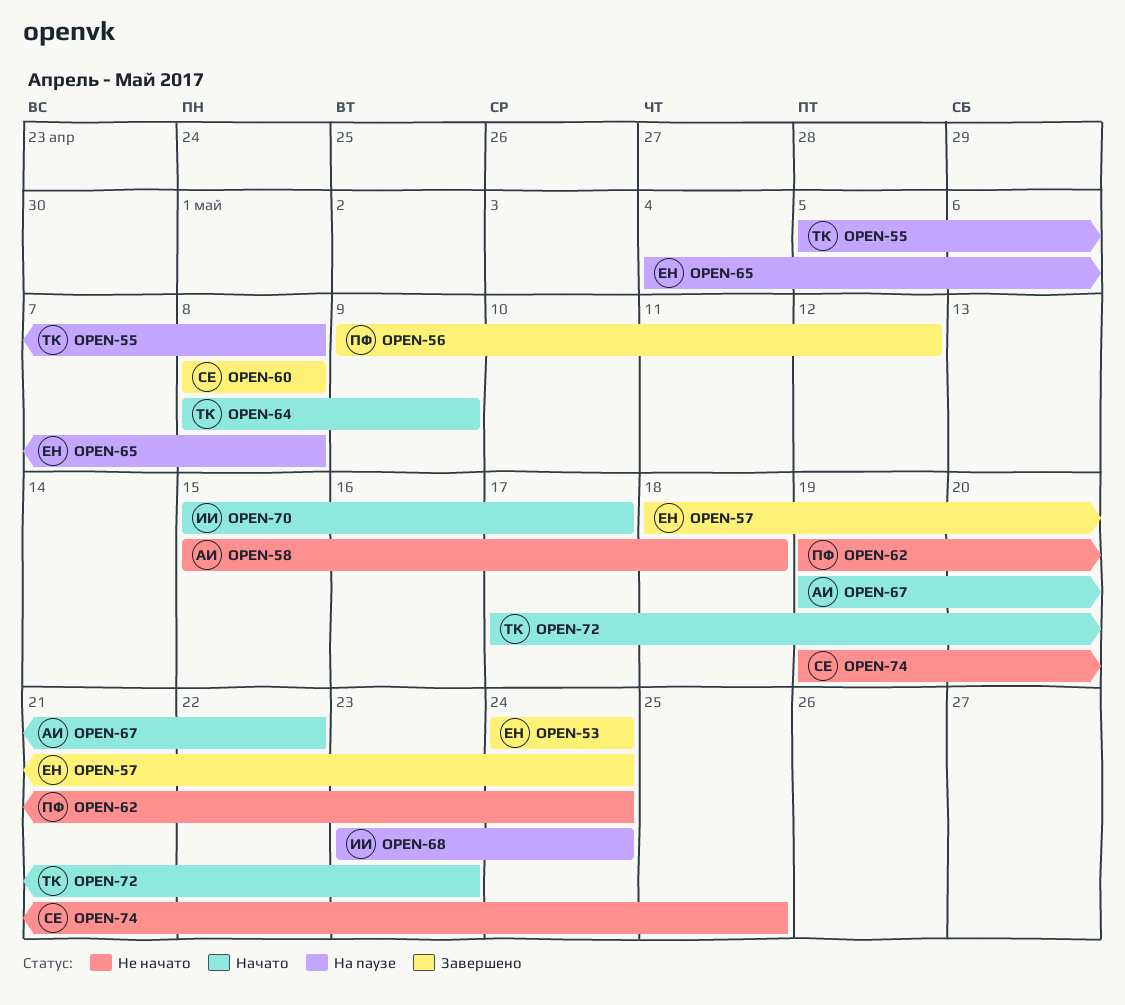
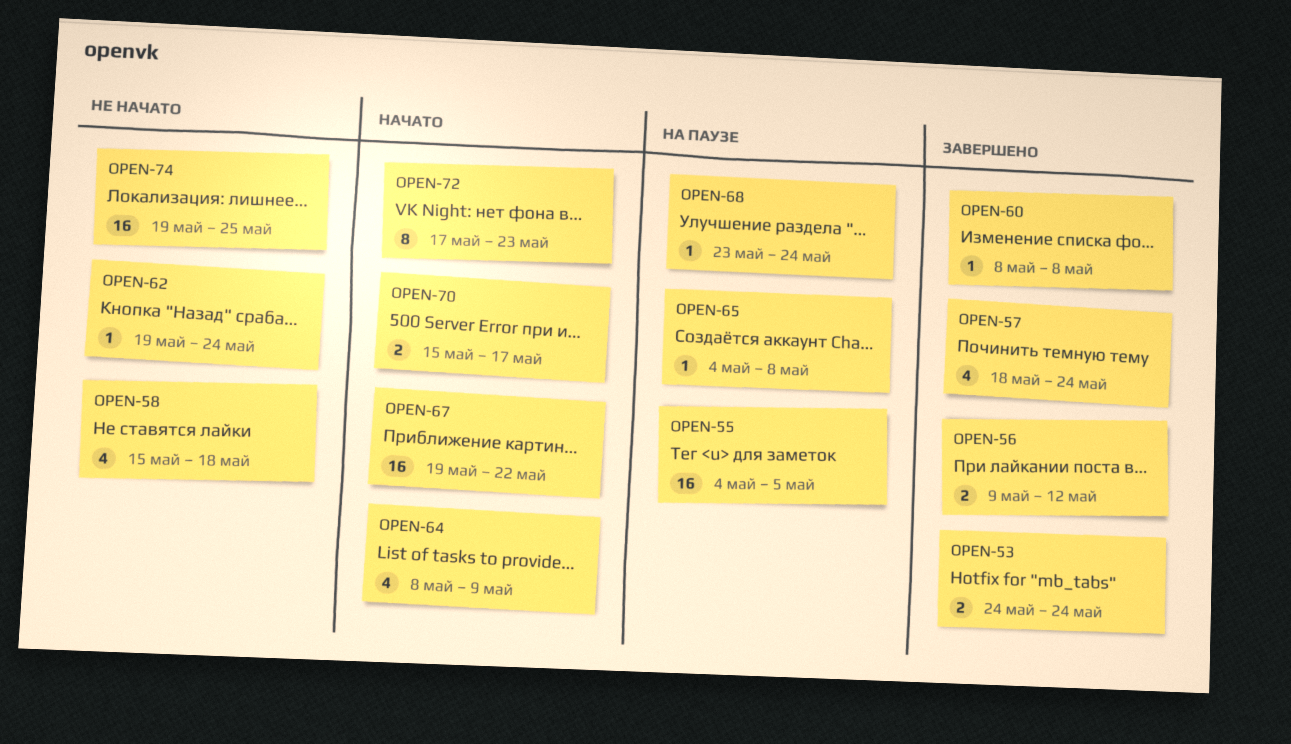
OPEN-55, start: May 5 -> May 4
OPEN-55, due: May 8 -> May 5

